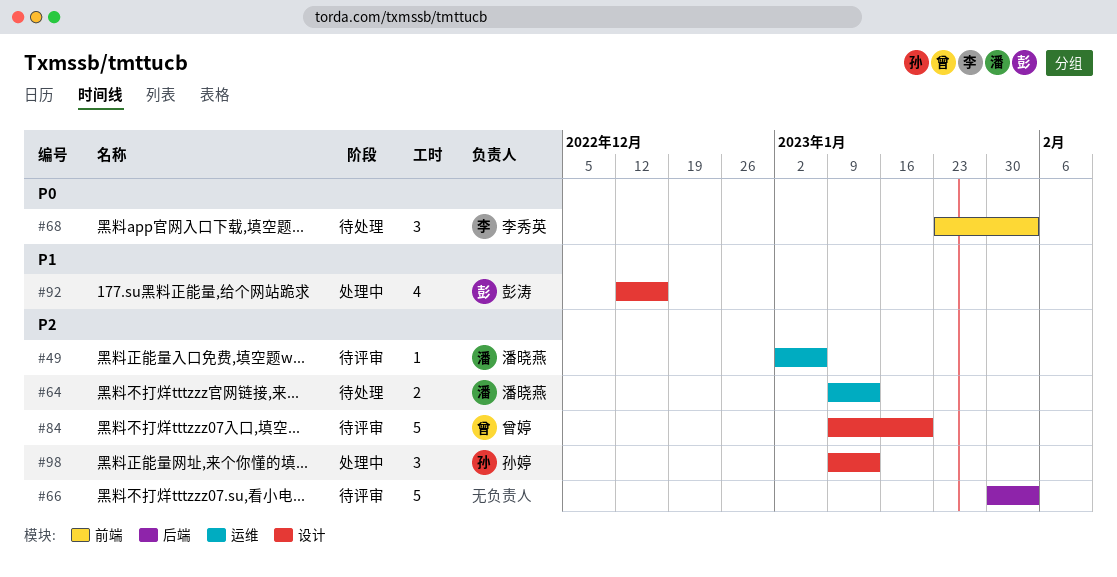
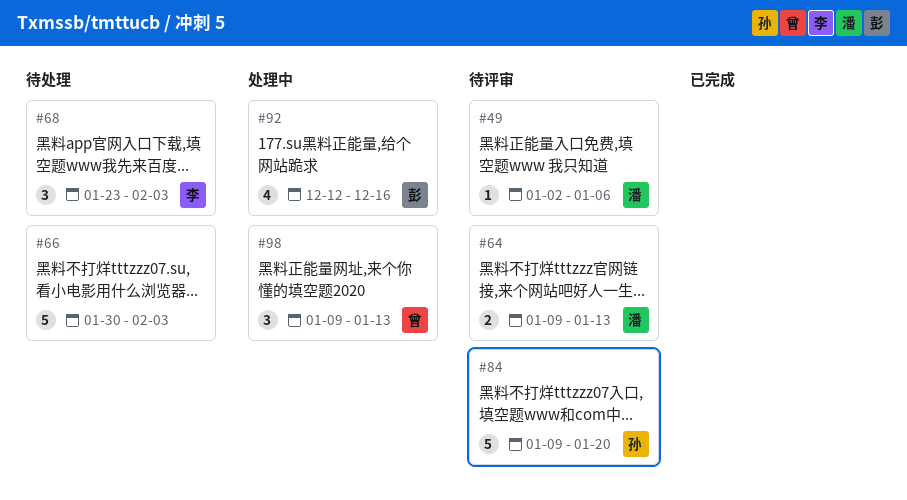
#64, status: 待处理 -> 待评审
#66, status: 待评审 -> 待处理
#84, owner: 曾婷 -> 孙婷
#98, owner: 孙婷 -> 曾婷

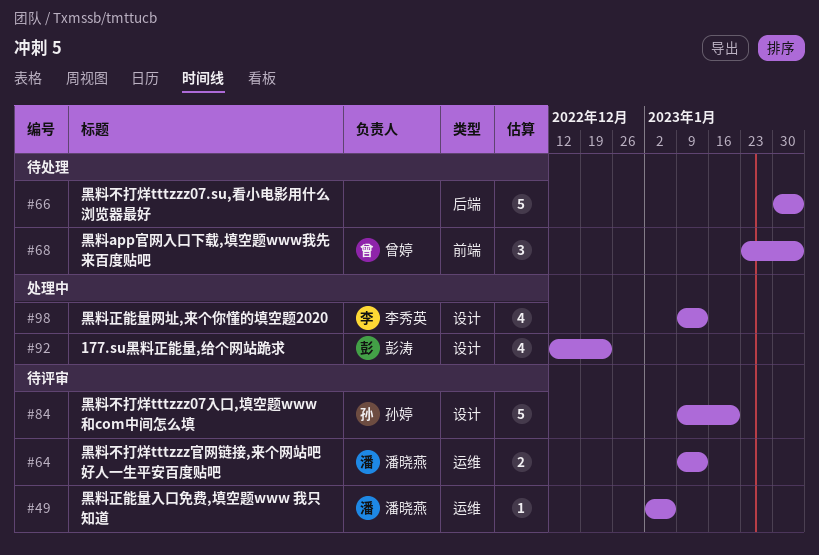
#68, owner: 李秀英 -> 曾婷
#92, due: Dec 16 -> Dec 23
#98, owner: 曾婷 -> 李秀英
#98, estimate: 3 -> 4

